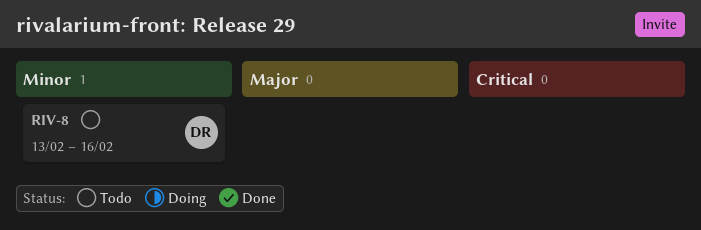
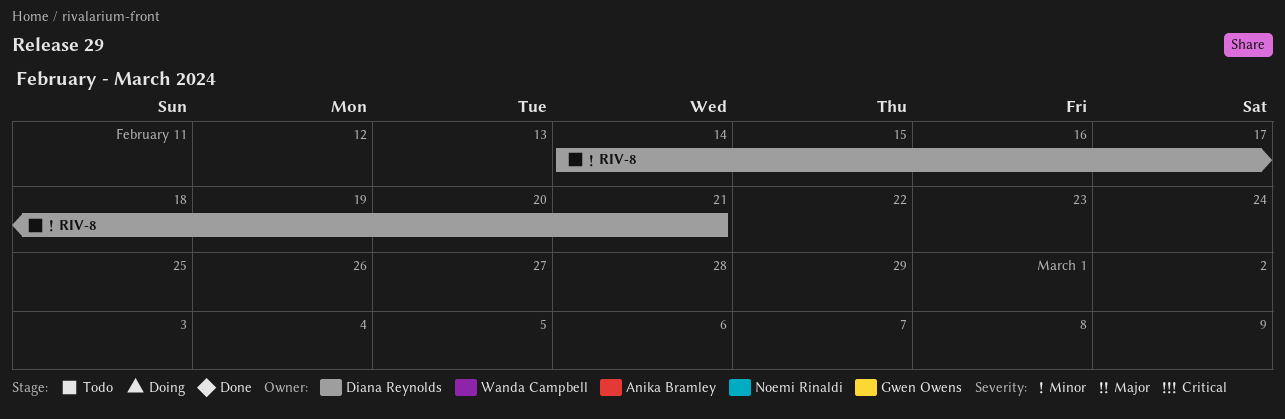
RIV-8, start: Feb 13 -> Feb 14
RIV-8, due: Feb 16 -> Feb 21

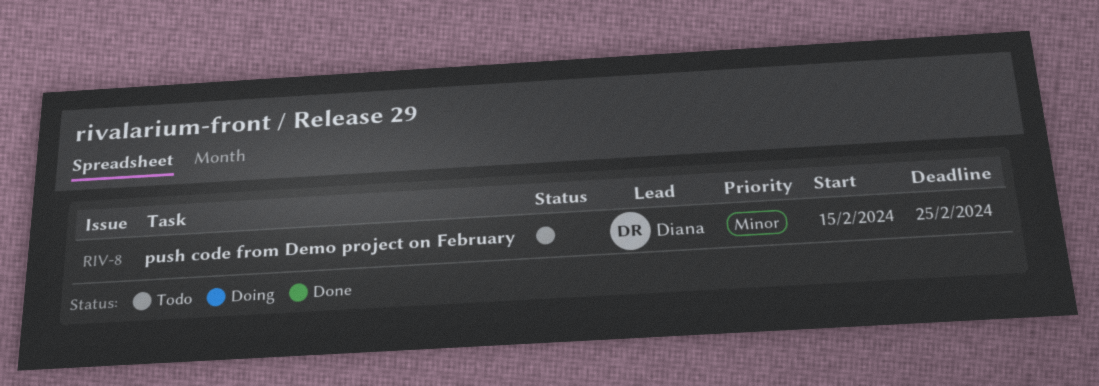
RIV-8, start: Feb 14 -> Feb 15
RIV-8, due: Feb 21 -> Feb 25

